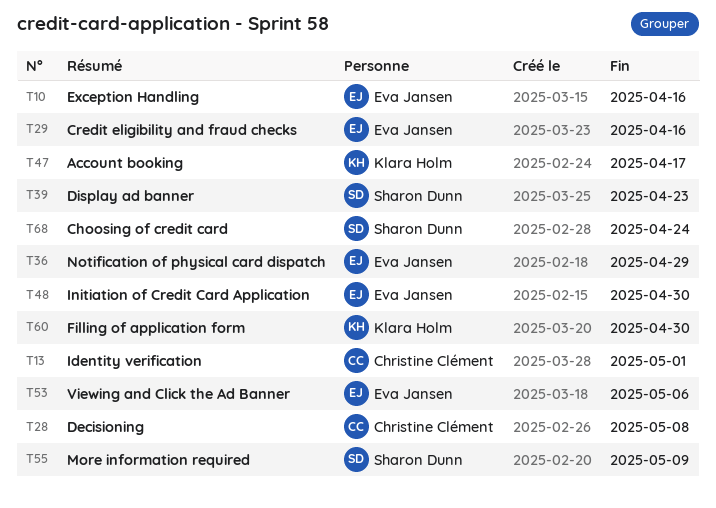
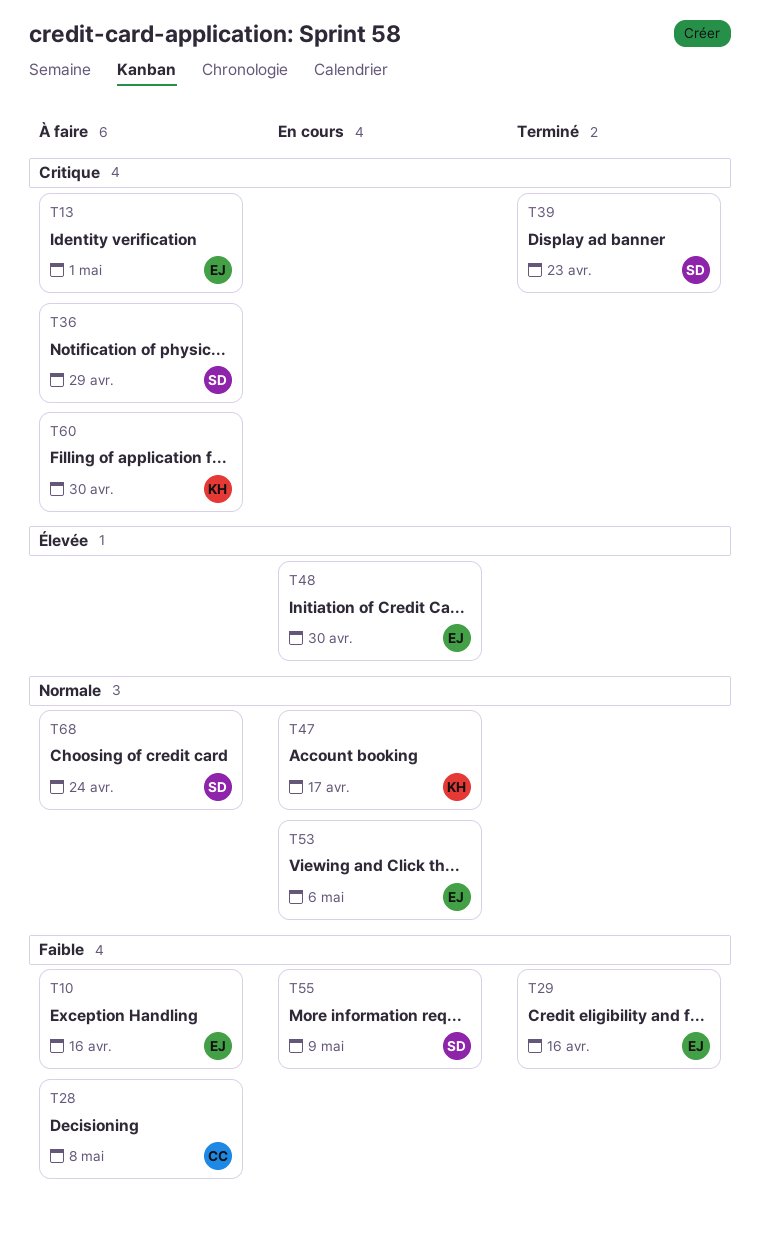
T13, owner: Christine Clément -> Eva Jansen
T36, owner: Eva Jansen -> Sharon Dunn

